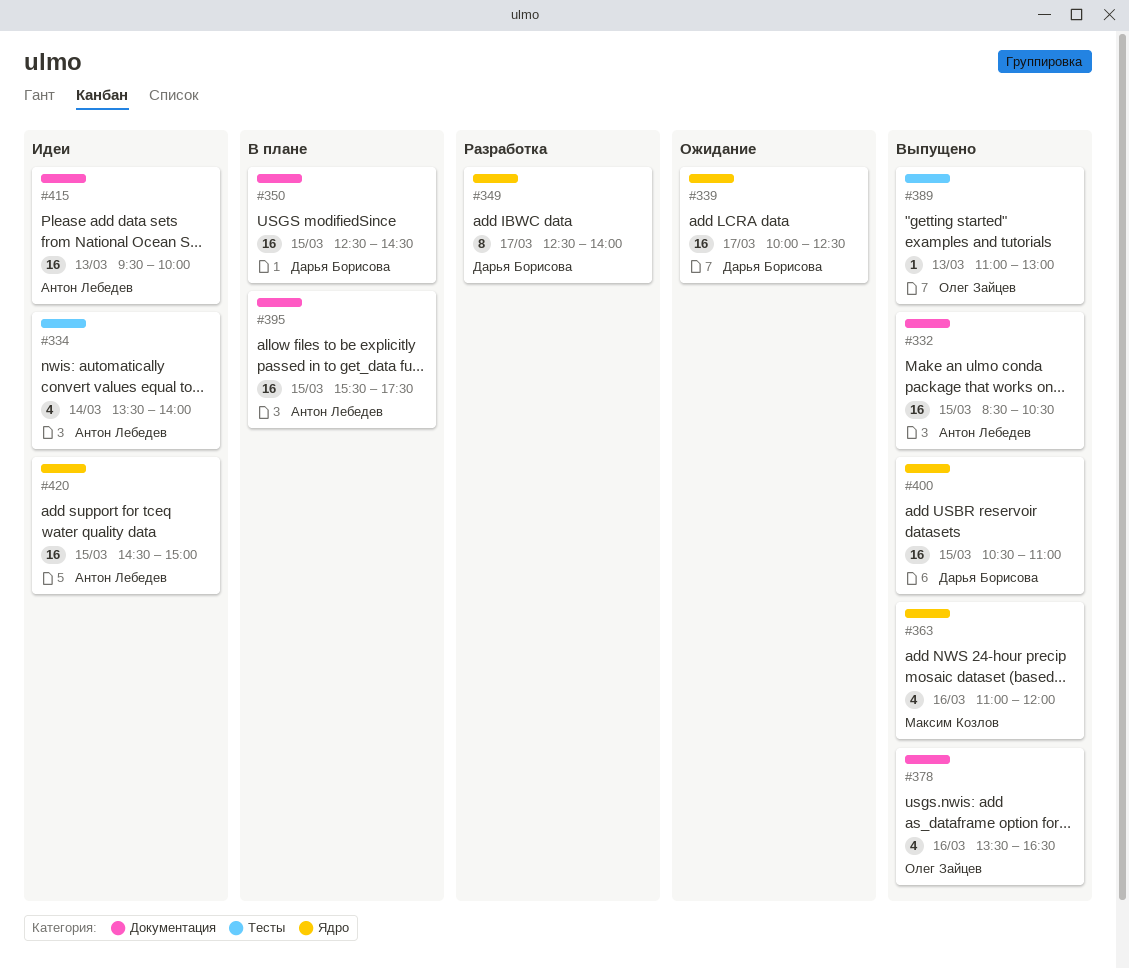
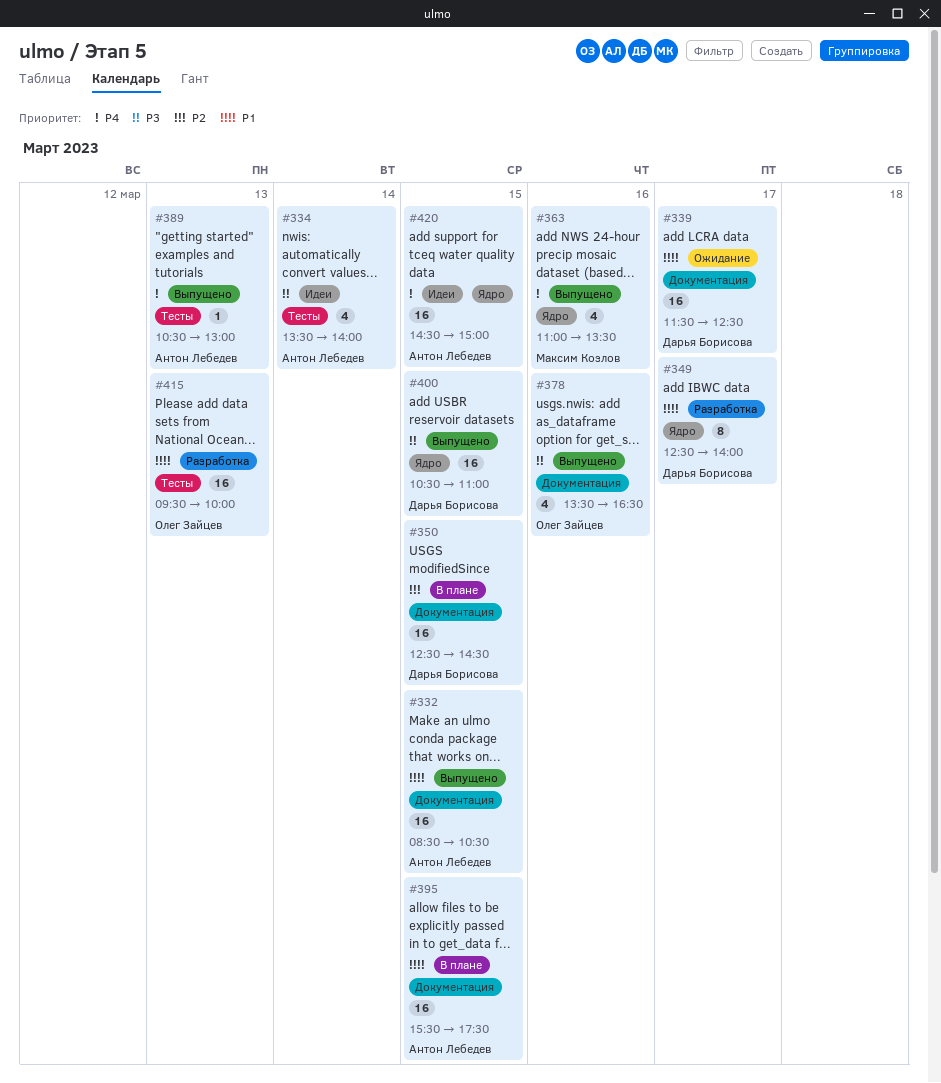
#339, label: Ядро -> Документация
#339, begins: 10:00 -> 11:30
#363, ends: 12:00 -> 13:30
#389, owner: Олег Зайцев -> Антон Лебедев
#389, begins: 11:00 -> 10:30
#415, status: Идеи -> Разработка
#415, owner: Антон Лебедев -> Олег Зайцев
#415, label: Документация -> Тесты

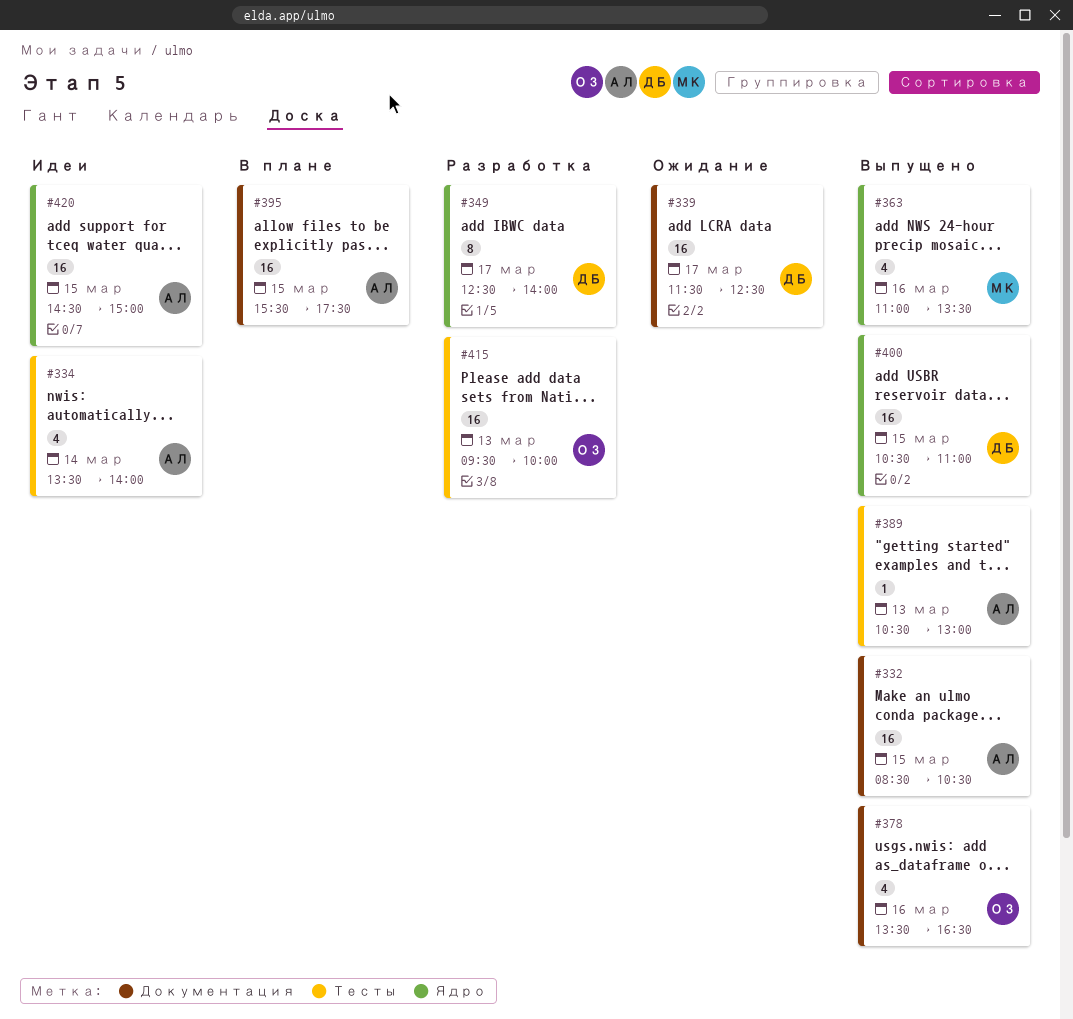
#350: present -> none

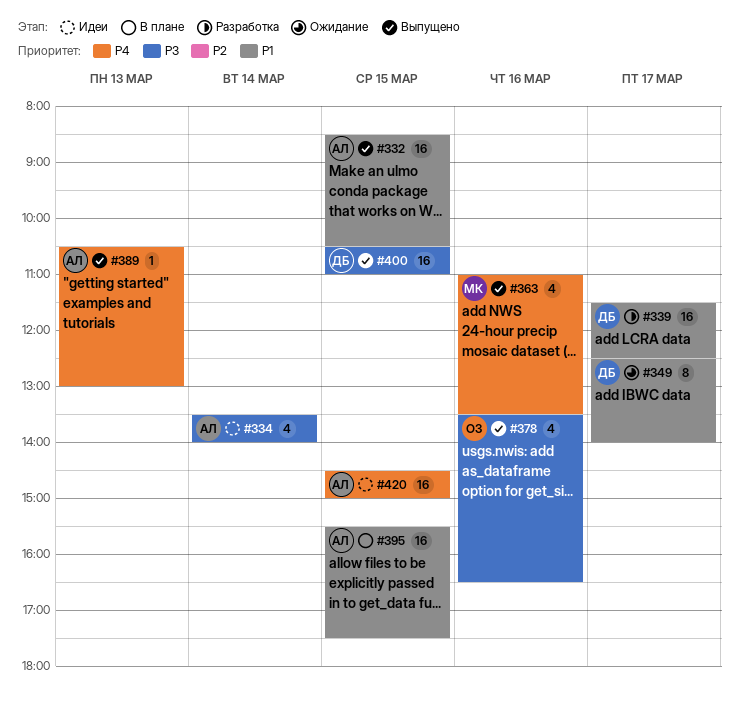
#339, status: Ожидание -> Разработка
#349, status: Разработка -> Ожидание
#415: present -> none

